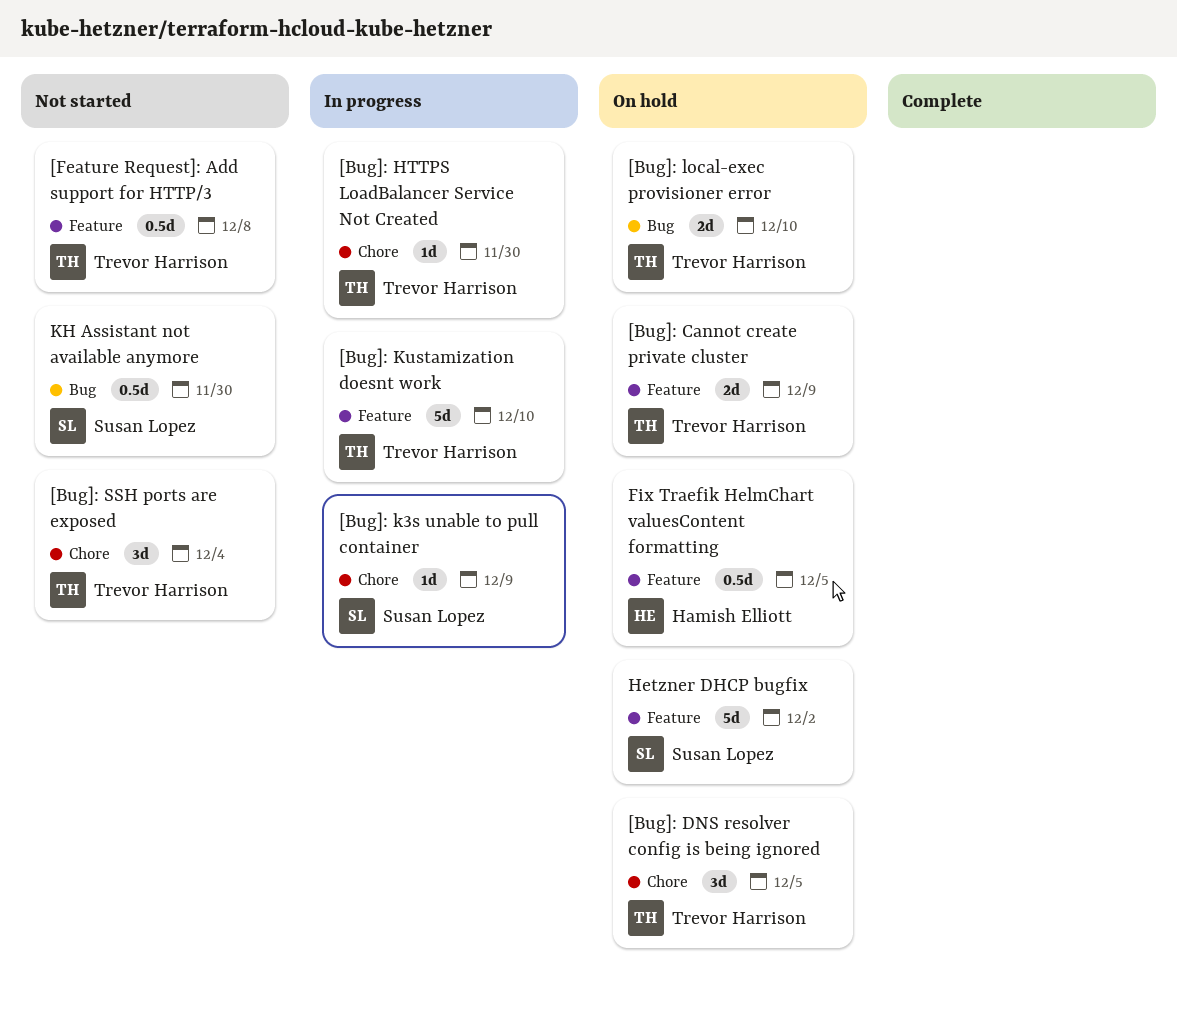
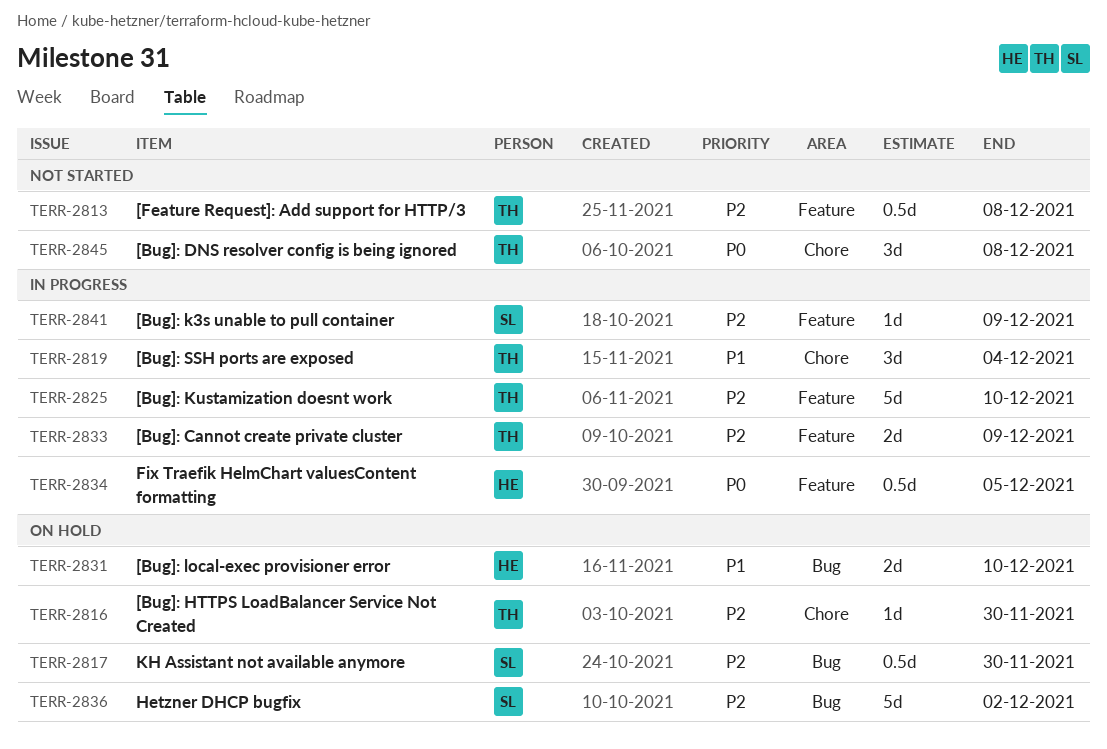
[Bug]: Cannot create private cluster, status: On hold -> In progress
[Bug]: DNS resolver config is being ignored, status: On hold -> Not started
[Bug]: DNS resolver config is being ignored, due: Dec 5 -> Dec 8
[Bug]: HTTPS LoadBalancer Service Not Created, status: In progress -> On hold
[Bug]: k3s unable to pull container, label: Chore -> Feature
[Bug]: local-exec provisioner error, owner: Trevor Harrison -> Hamish Elliott
[Bug]: SSH ports are exposed, status: Not started -> In progress
Fix Traefik HelmChart valuesContent formatting, status: On hold -> In progress
Hetzner DHCP bugfix, label: Feature -> Bug
KH Assistant not available anymore, status: Not started -> On hold

